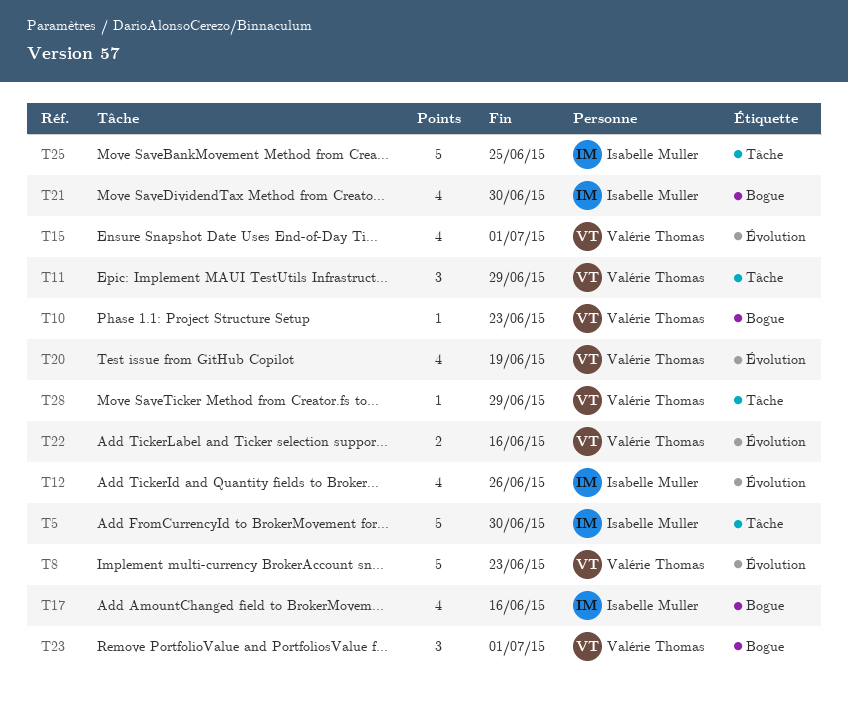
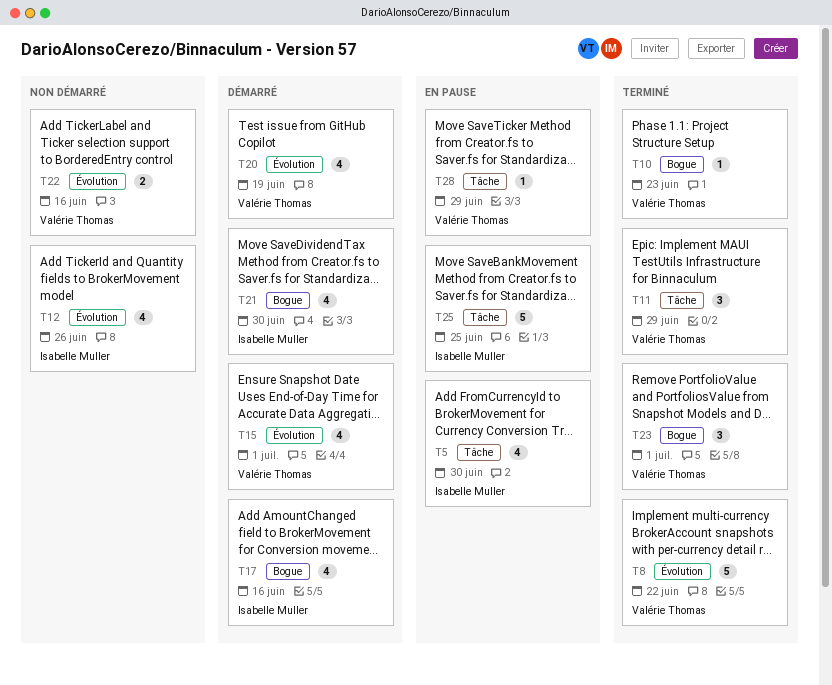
T5, estimate: 5 -> 4
T8, due: Jun 23 -> Jun 22

